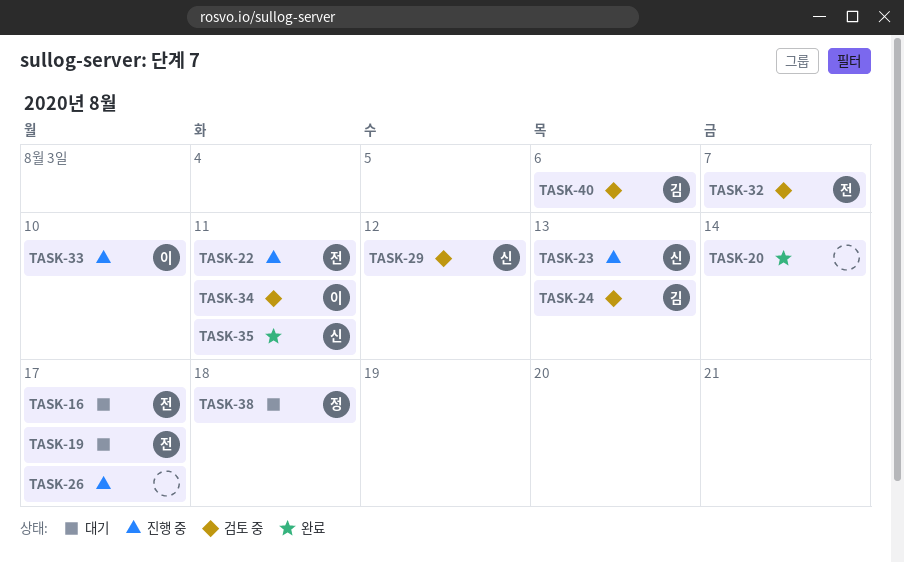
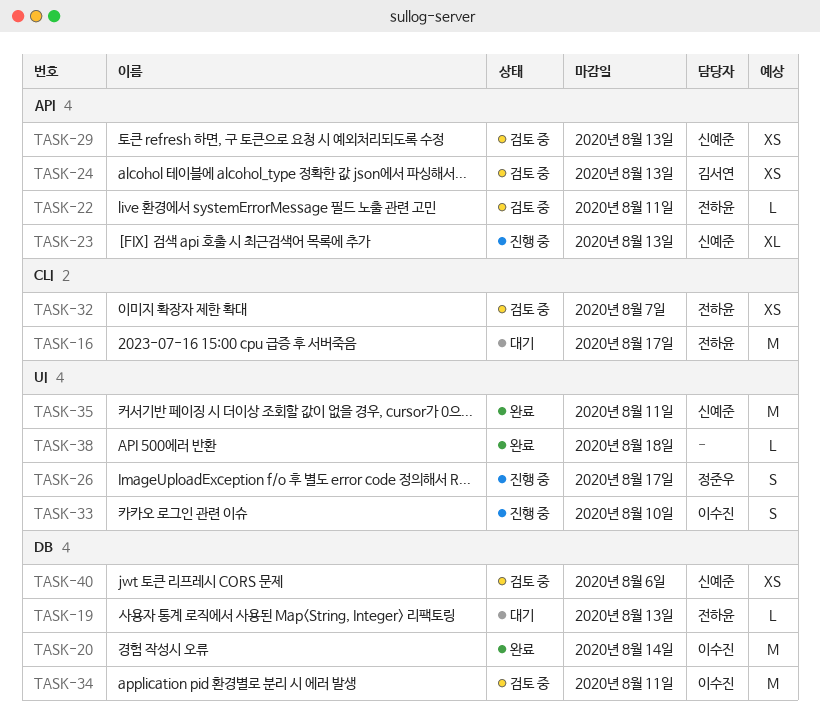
TASK-19, due: Aug 17 -> Aug 13
TASK-20, owner: none -> 이수진
TASK-22, status: 진행 중 -> 검토 중
TASK-26, owner: none -> 정준우
TASK-29, due: Aug 12 -> Aug 13
TASK-38, status: 대기 -> 완료
TASK-38, owner: 정준우 -> none
TASK-40, owner: 김서연 -> 신예준

